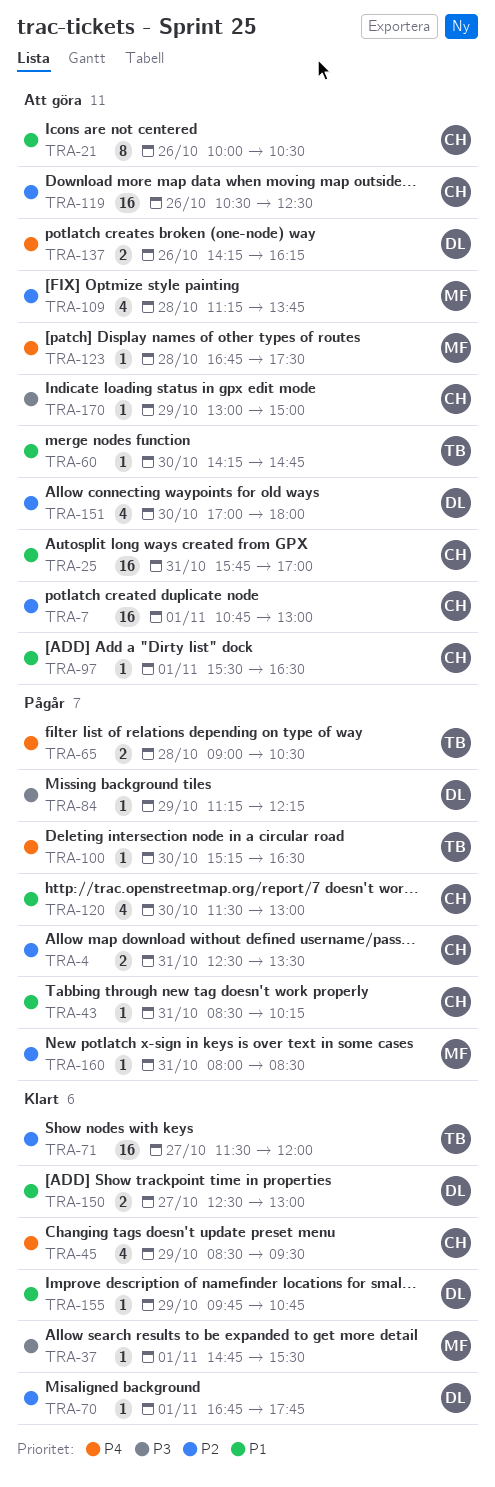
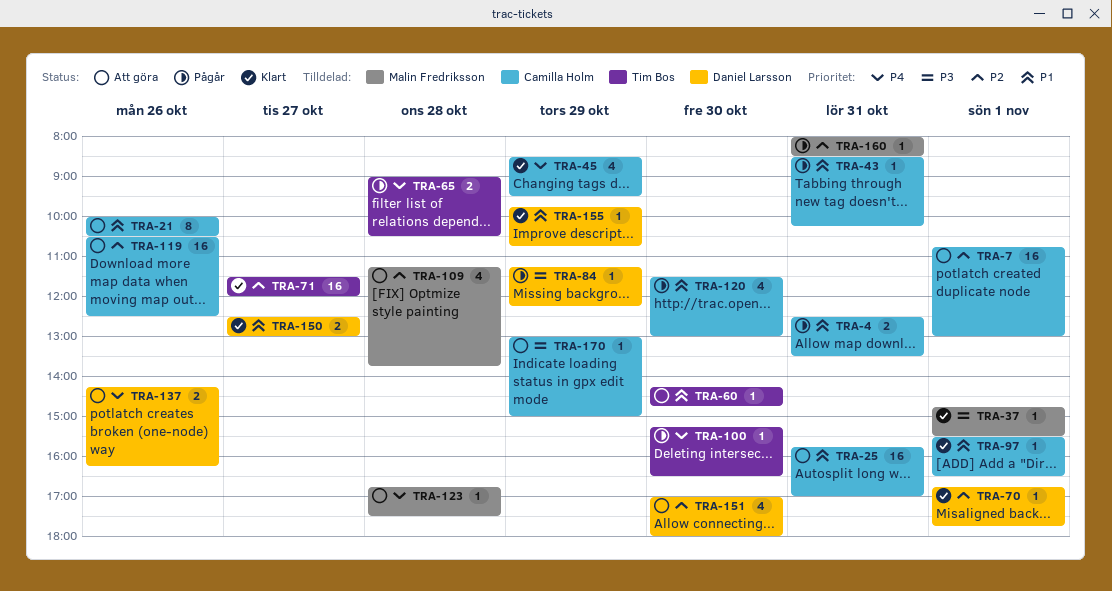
TRA-4, priority: P2 -> P1
TRA-97, status: Att göra -> Klart

